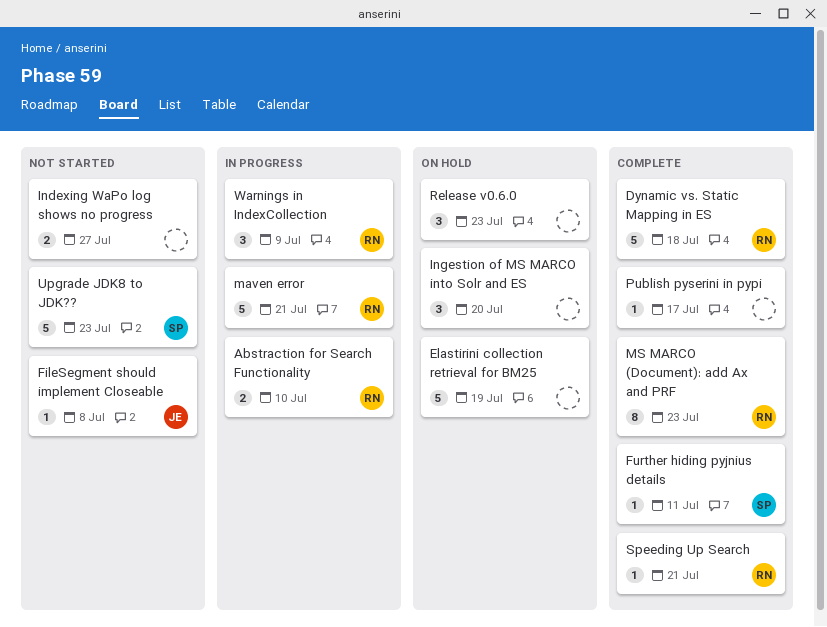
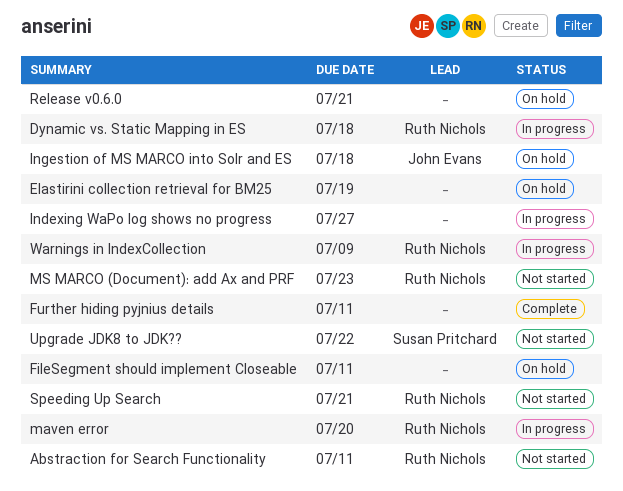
Abstraction for Search Functionality, status: In progress -> Not started
Abstraction for Search Functionality, due: Jul 10 -> Jul 11
Dynamic vs. Static Mapping in ES, status: Complete -> In progress
FileSegment should implement Closeable, status: Not started -> On hold
FileSegment should implement Closeable, owner: John Evans -> none
FileSegment should implement Closeable, due: Jul 8 -> Jul 11
Further hiding pyjnius details, owner: Susan Pritchard -> none
Indexing WaPo log shows no progress, status: Not started -> In progress
Ingestion of MS MARCO into Solr and ES, owner: none -> John Evans
Ingestion of MS MARCO into Solr and ES, due: Jul 20 -> Jul 18
maven error, due: Jul 21 -> Jul 20
MS MARCO (Document): add Ax and PRF, status: Complete -> Not started
Publish pyserini in pypi: present -> none
Release v0.6.0, due: Jul 23 -> Jul 21
Speeding Up Search, status: Complete -> Not started
Upgrade JDK8 to JDK??, due: Jul 23 -> Jul 22

